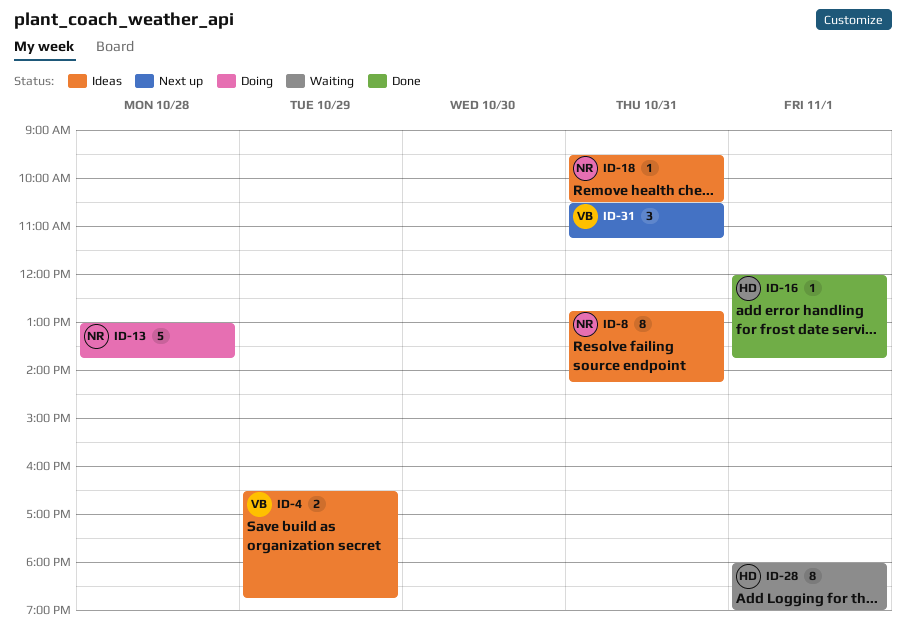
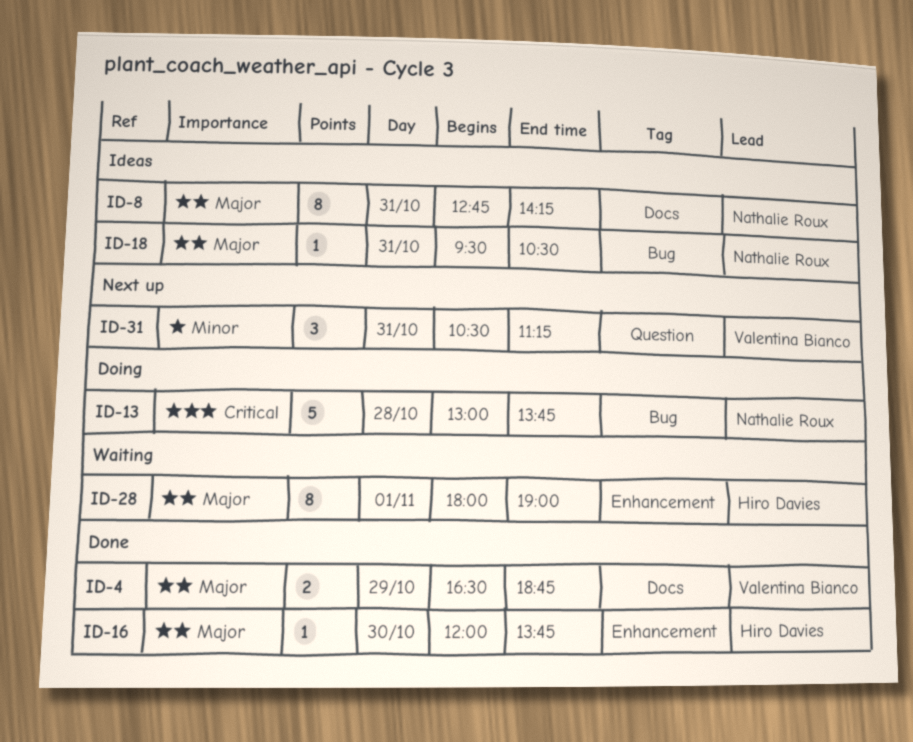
ID-4, status: Ideas -> Done
ID-16, day: Nov 1 -> Oct 30

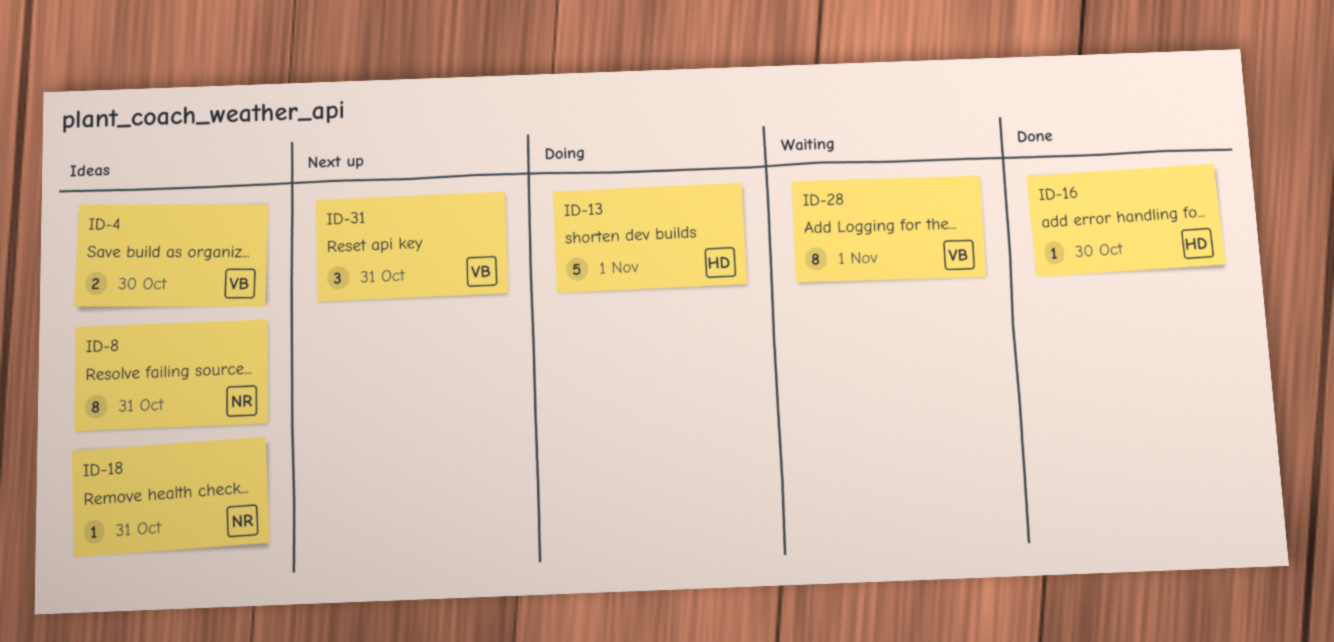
ID-4, status: Done -> Ideas
ID-4, day: Oct 29 -> Oct 30
ID-13, owner: Nathalie Roux -> Hiro Davies
ID-13, day: Oct 28 -> Nov 1
ID-28, owner: Hiro Davies -> Valentina Bianco

